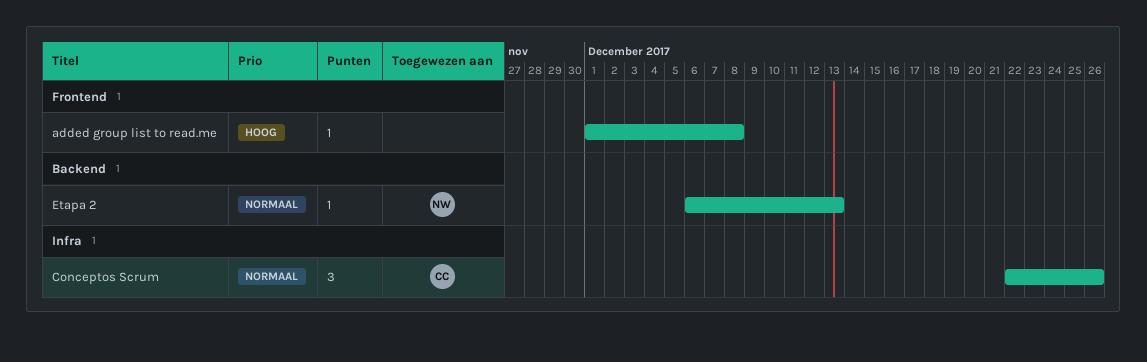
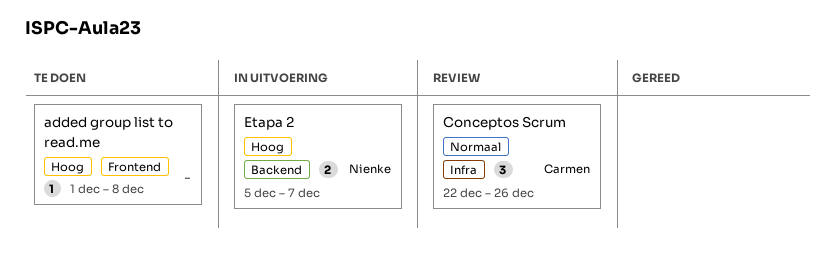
Etapa 2, priority: Normaal -> Hoog
Etapa 2, estimate: 1 -> 2
Etapa 2, start: Dec 6 -> Dec 5
Etapa 2, due: Dec 13 -> Dec 7

